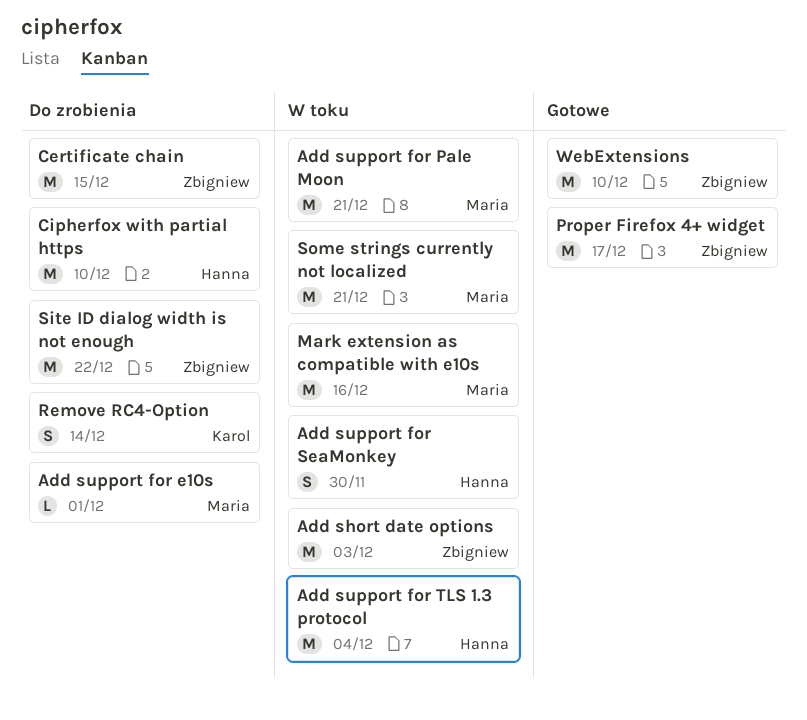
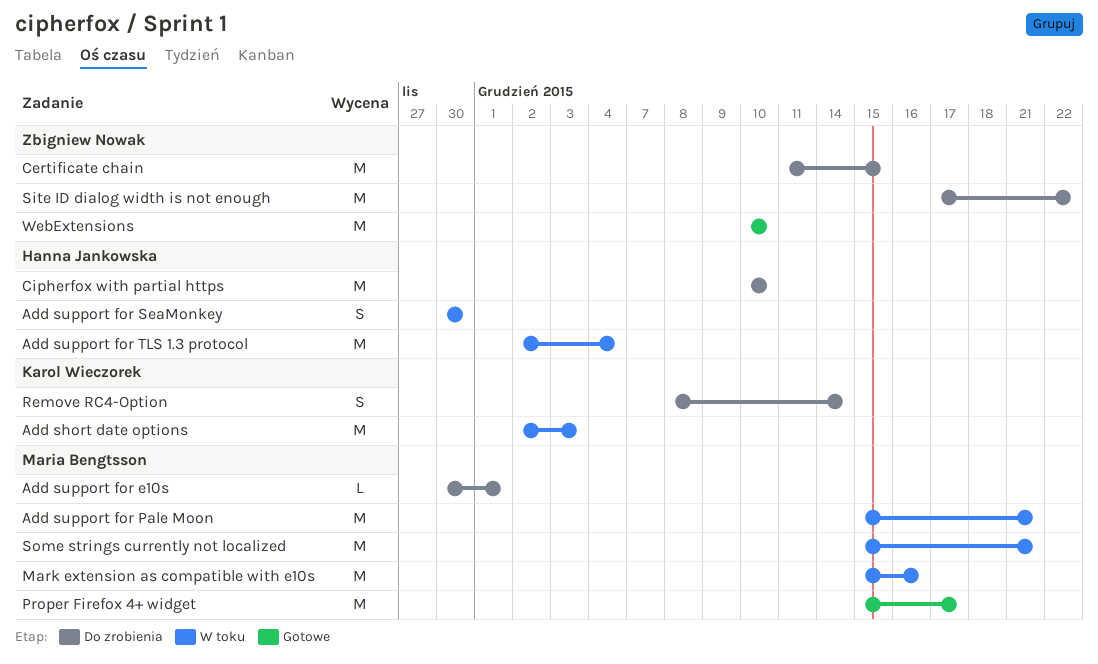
Add short date options, owner: Zbigniew Nowak -> Karol Wieczorek
Proper Firefox 4+ widget, owner: Zbigniew Nowak -> Maria Bengtsson

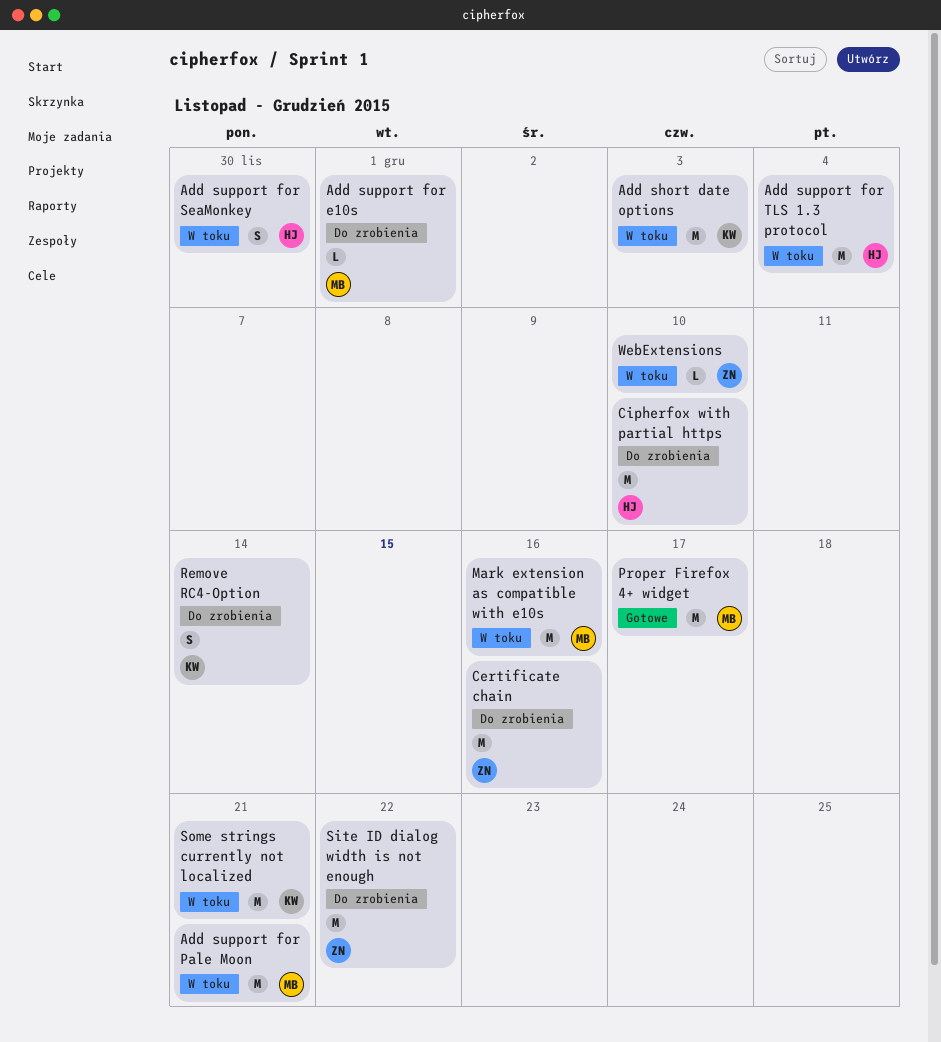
Certificate chain, due: Dec 15 -> Dec 16
Some strings currently not localized, owner: Maria Bengtsson -> Karol Wieczorek
WebExtensions, status: Gotowe -> W toku
WebExtensions, estimate: M -> L

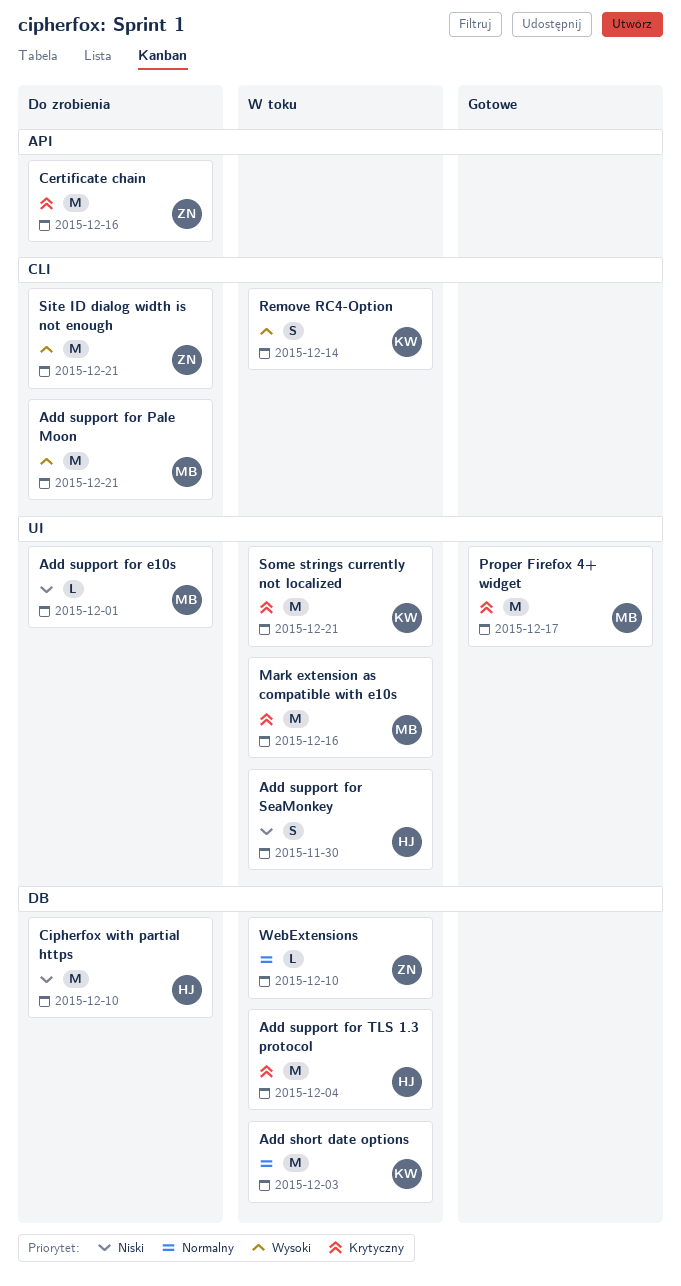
Add support for Pale Moon, status: W toku -> Do zrobienia
Remove RC4-Option, status: Do zrobienia -> W toku
Site ID dialog width is not enough, due: Dec 22 -> Dec 21

